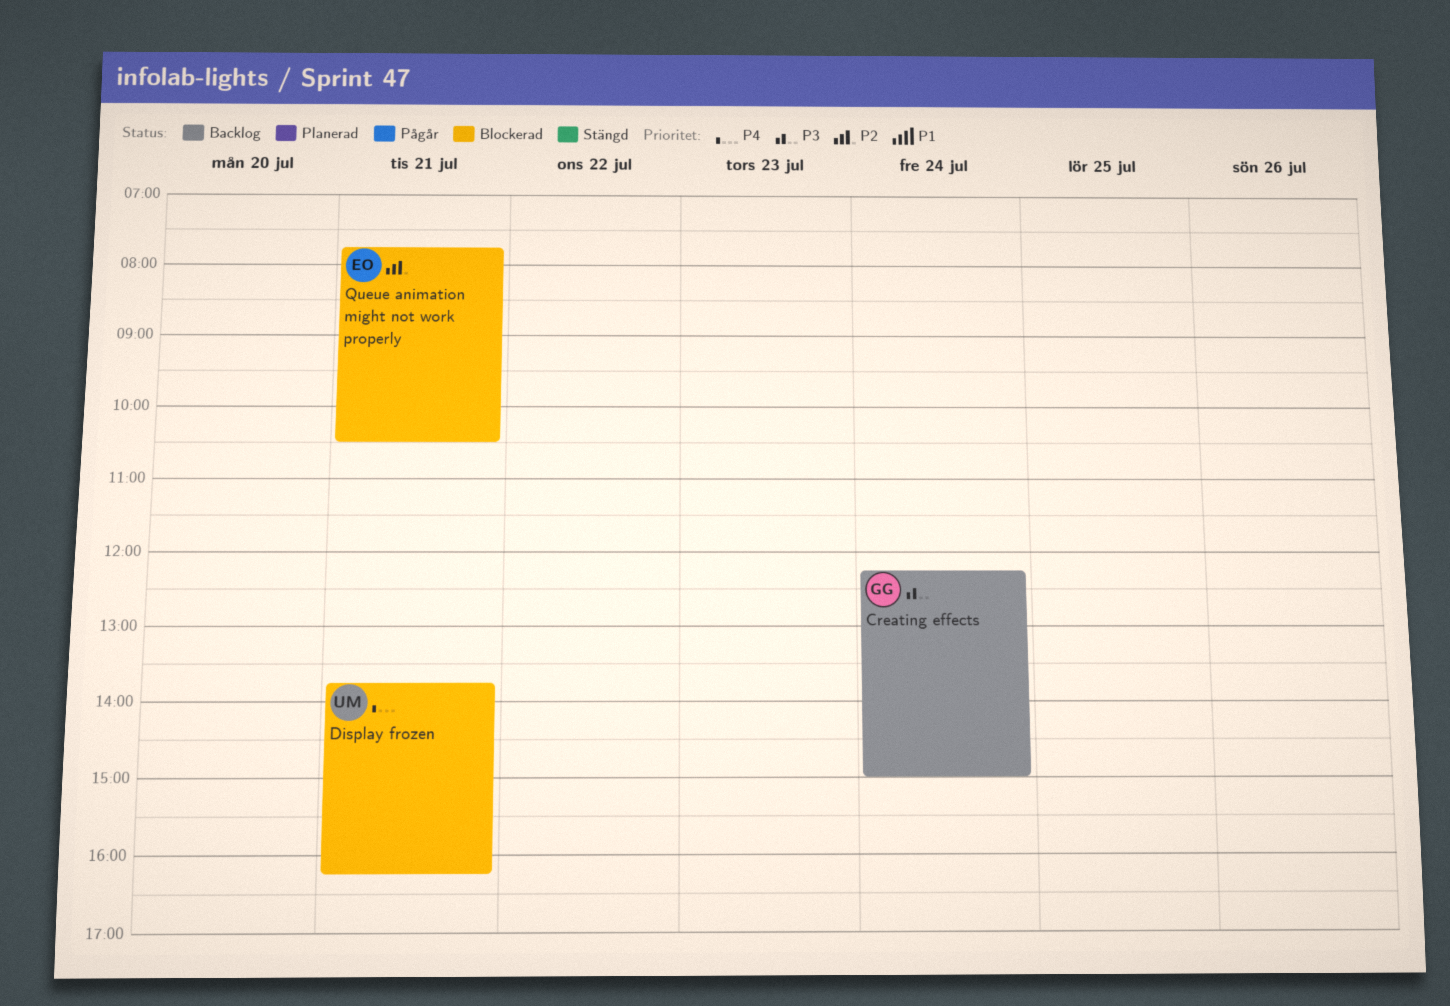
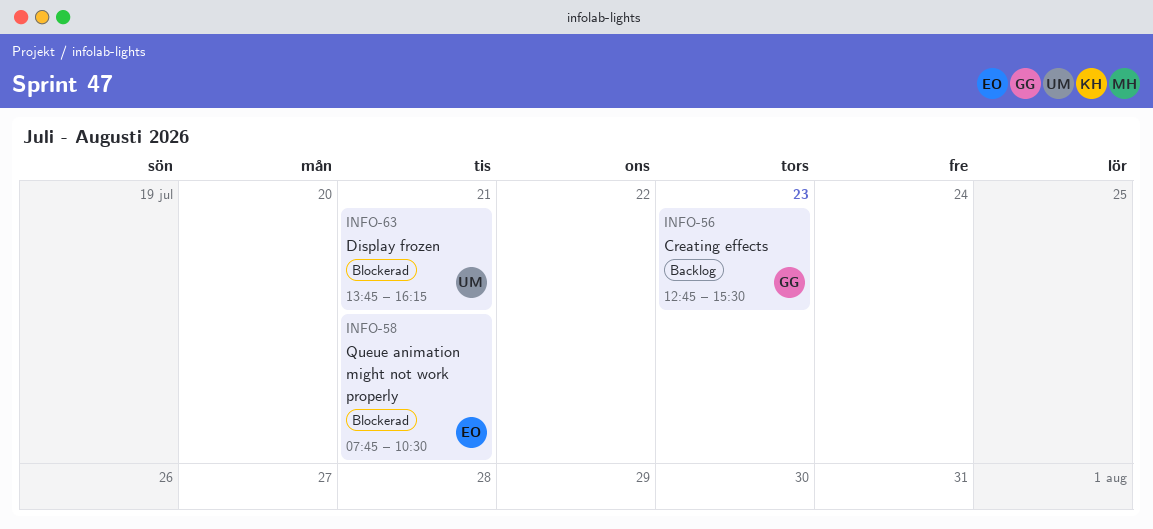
Creating effects, day: Jul 24 -> Jul 23
Creating effects, begins: 12:15 -> 12:45
Creating effects, ends: 15:00 -> 15:30

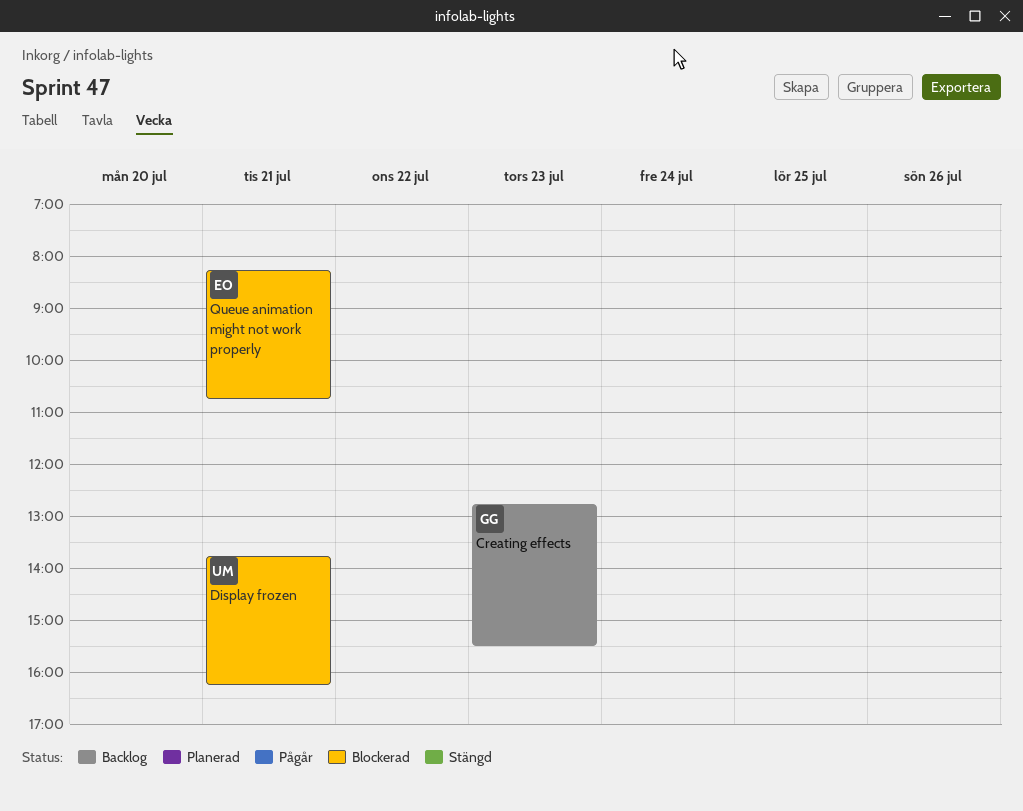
Queue animation might not work properly, begins: 07:45 -> 08:15
Queue animation might not work properly, ends: 10:30 -> 10:45

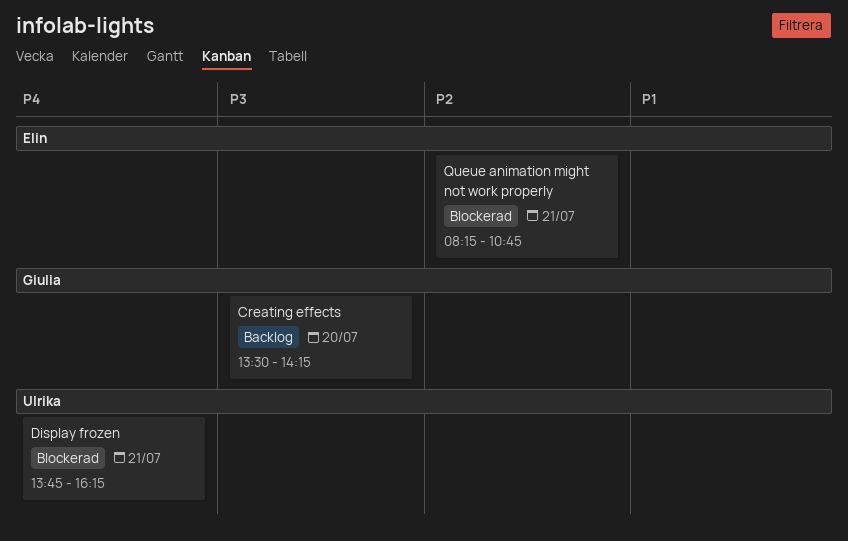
Creating effects, day: Jul 23 -> Jul 20
Creating effects, begins: 12:45 -> 13:30
Creating effects, ends: 15:30 -> 14:15

